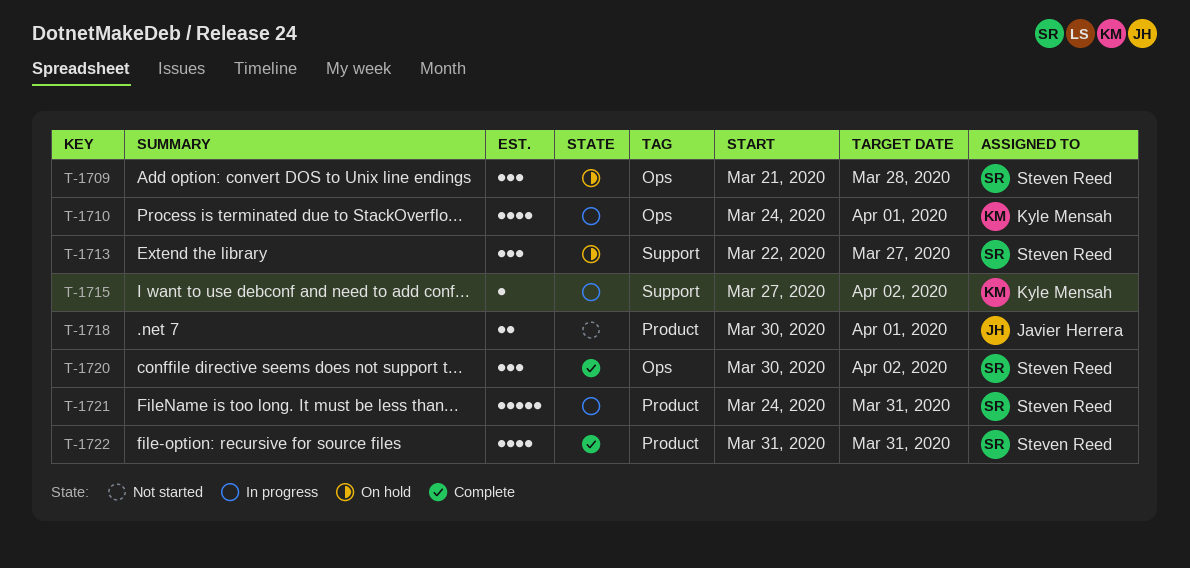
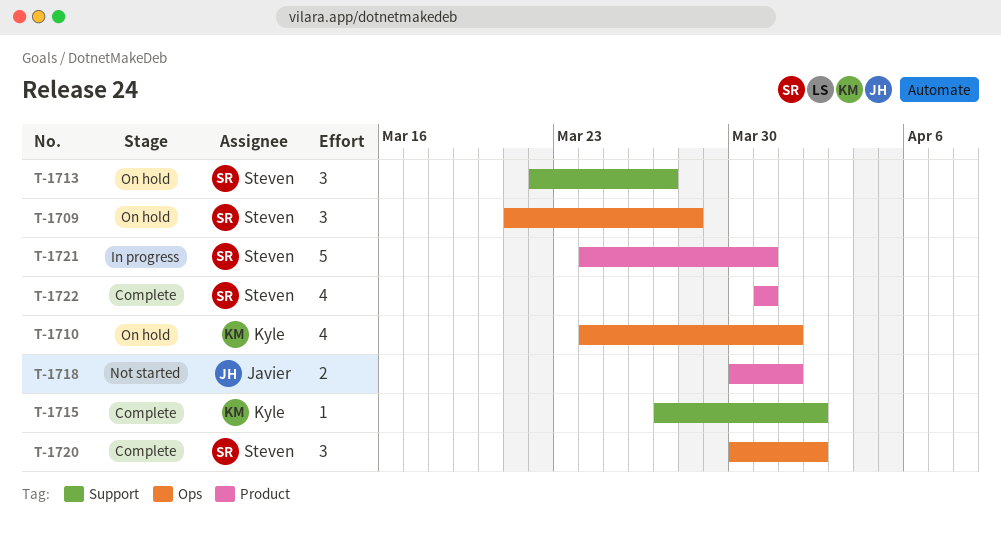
T-1710, status: In progress -> On hold
T-1715, status: In progress -> Complete

